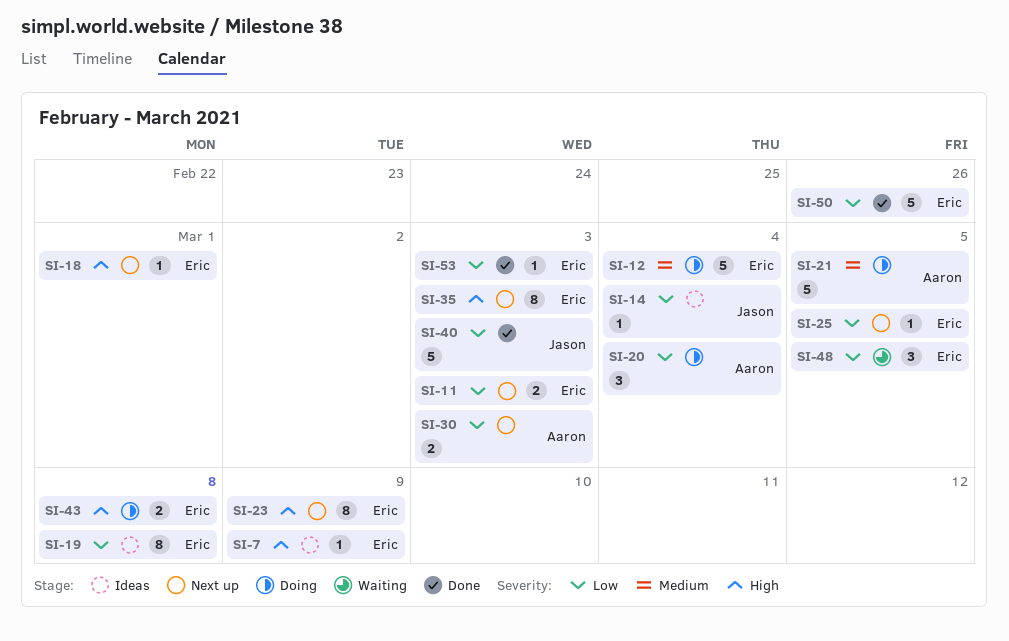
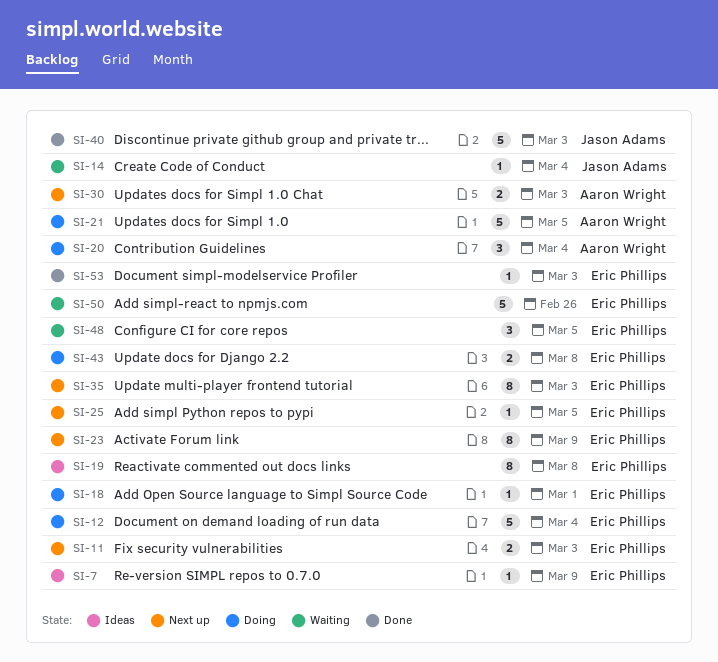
SI-14, status: Ideas -> Waiting
SI-18, status: Next up -> Doing
SI-50, status: Done -> Waiting

